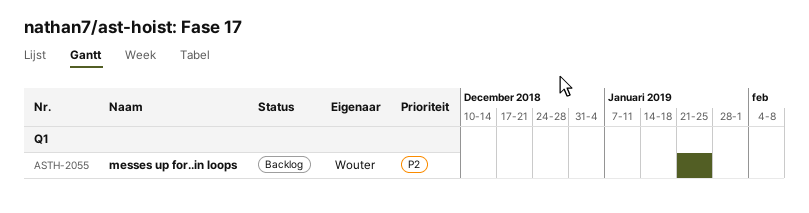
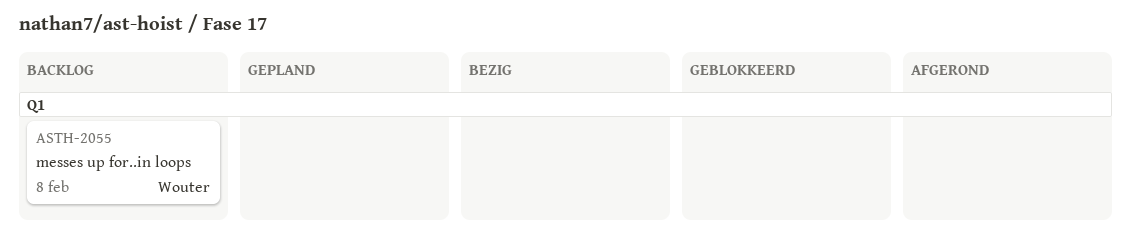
ASTH-2055, due: Jan 25 -> Feb 8

